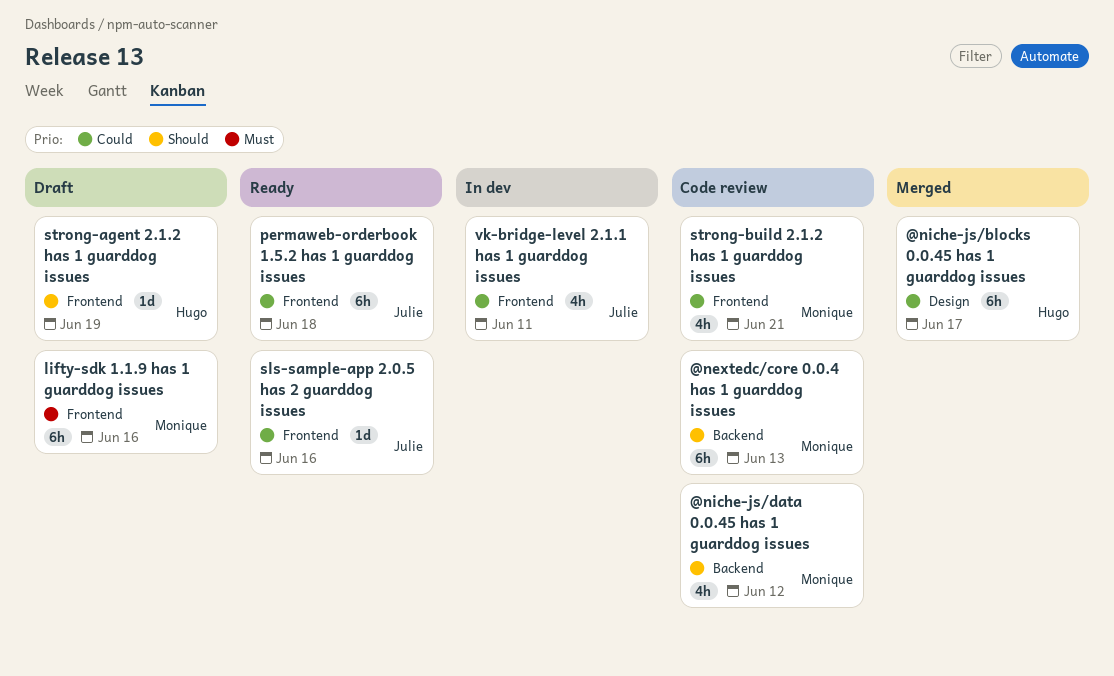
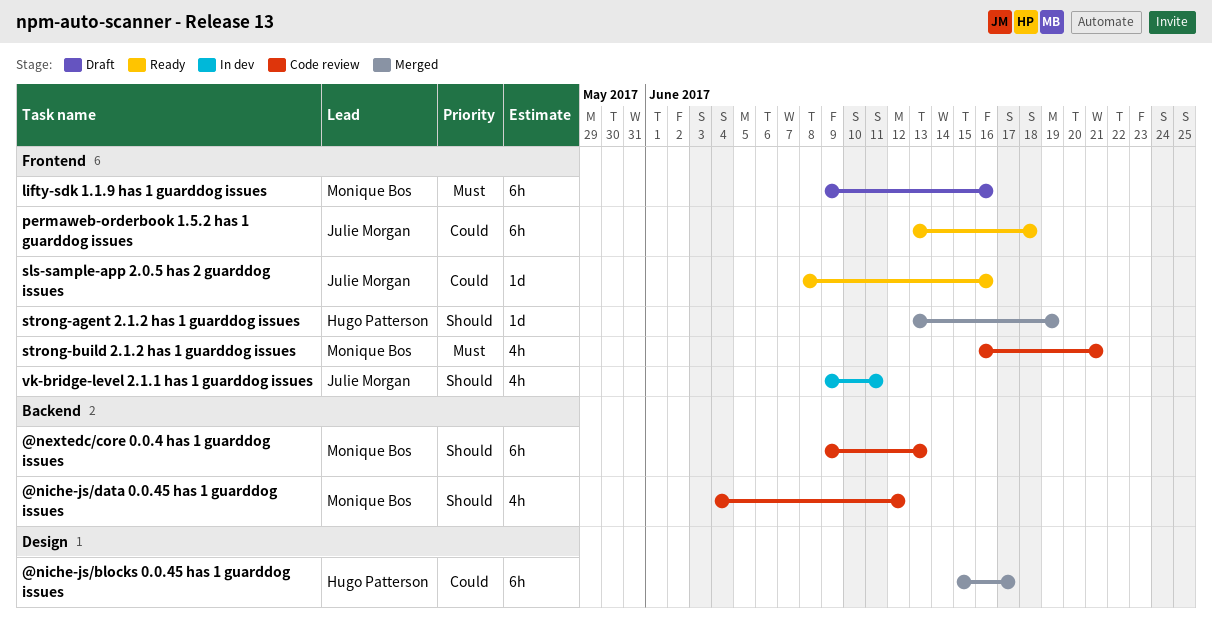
strong-agent 2.1.2 has 1 guarddog issues, status: Draft -> Merged
strong-build 2.1.2 has 1 guarddog issues, priority: Could -> Must
vk-bridge-level 2.1.1 has 1 guarddog issues, priority: Could -> Should

